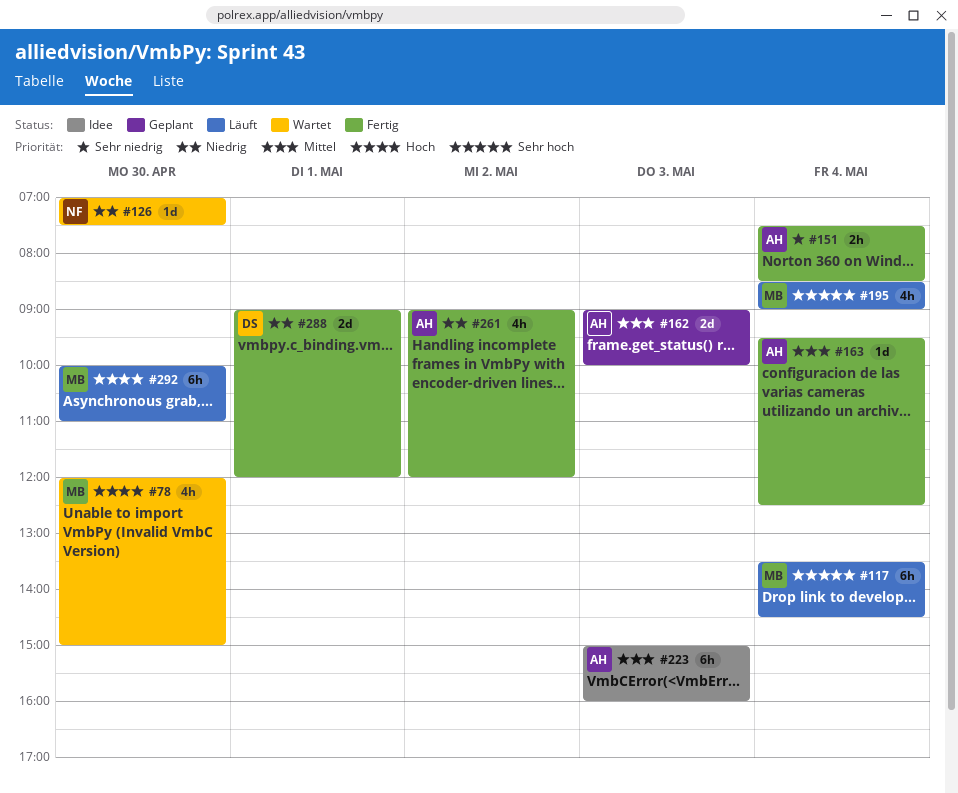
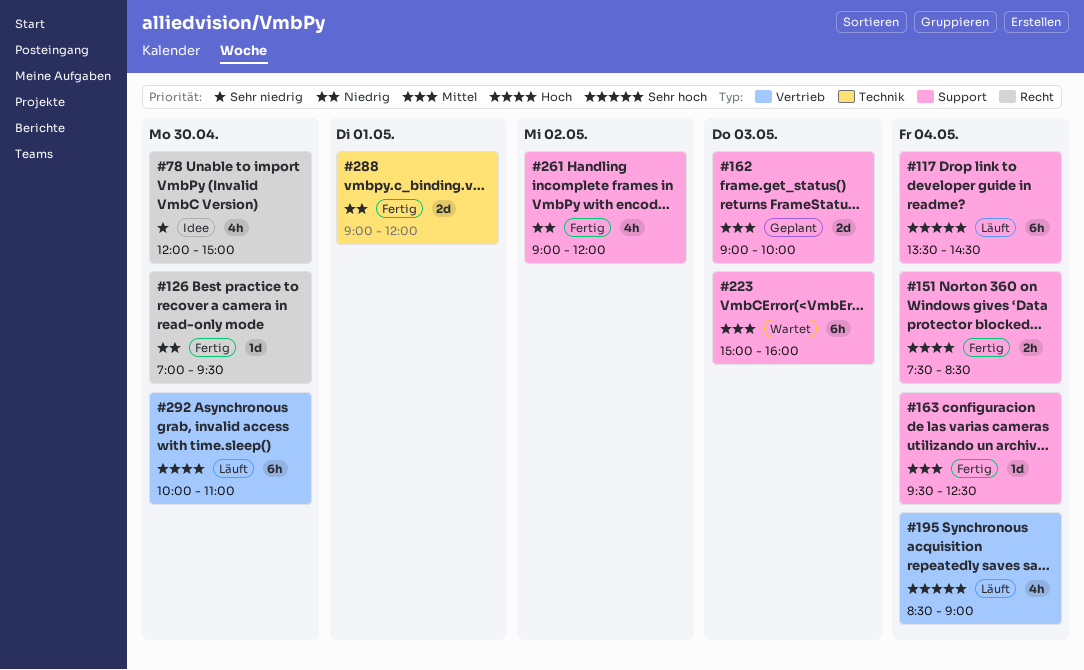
#78, status: Wartet -> Idee
#78, priority: Hoch -> Sehr niedrig
#126, status: Wartet -> Fertig
#126, ends: 07:30 -> 09:30
#151, priority: Sehr niedrig -> Hoch
#223, status: Idee -> Wartet

